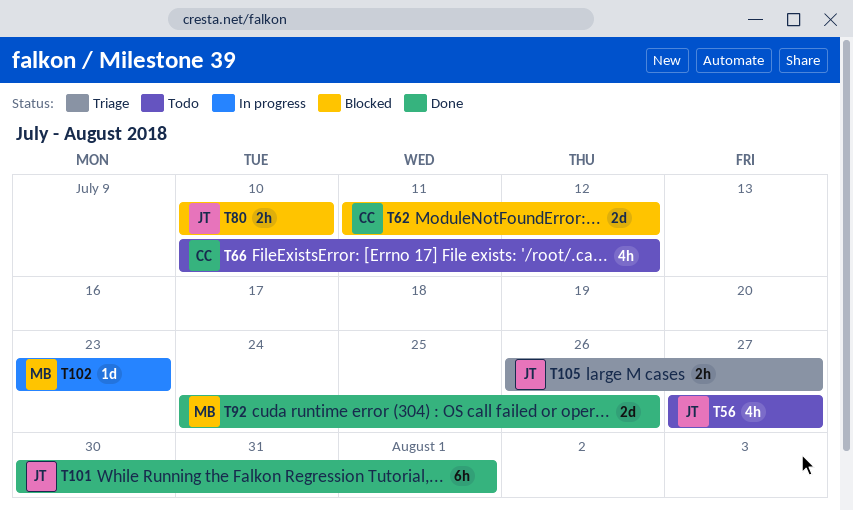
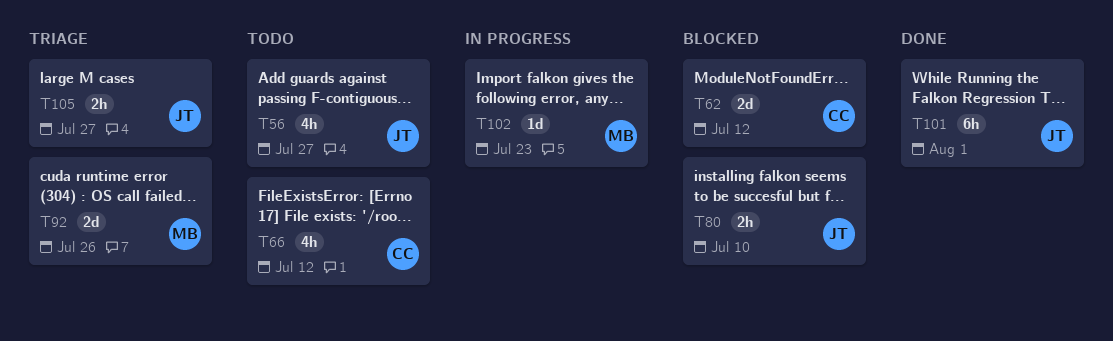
T92, status: Done -> Triage

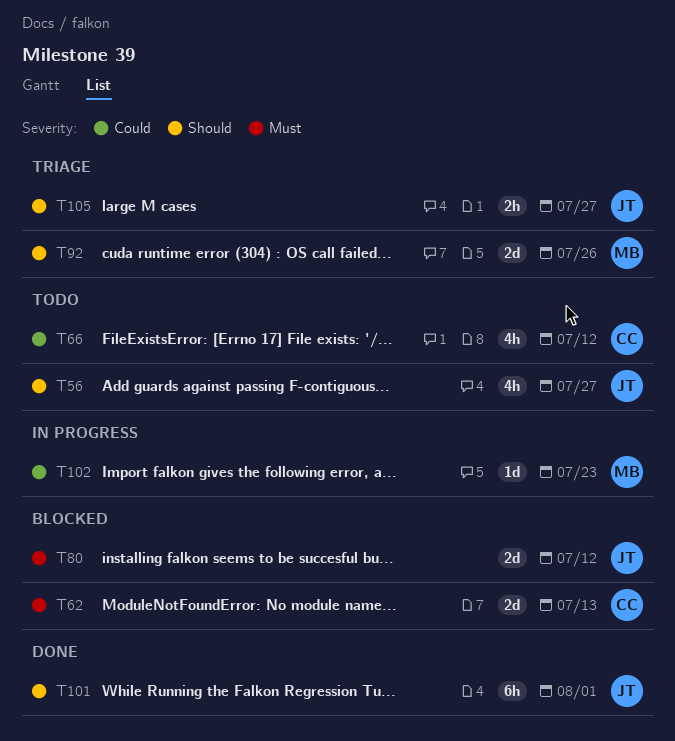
T62, due: Jul 12 -> Jul 13
T80, estimate: 2h -> 2d
T80, due: Jul 10 -> Jul 12

